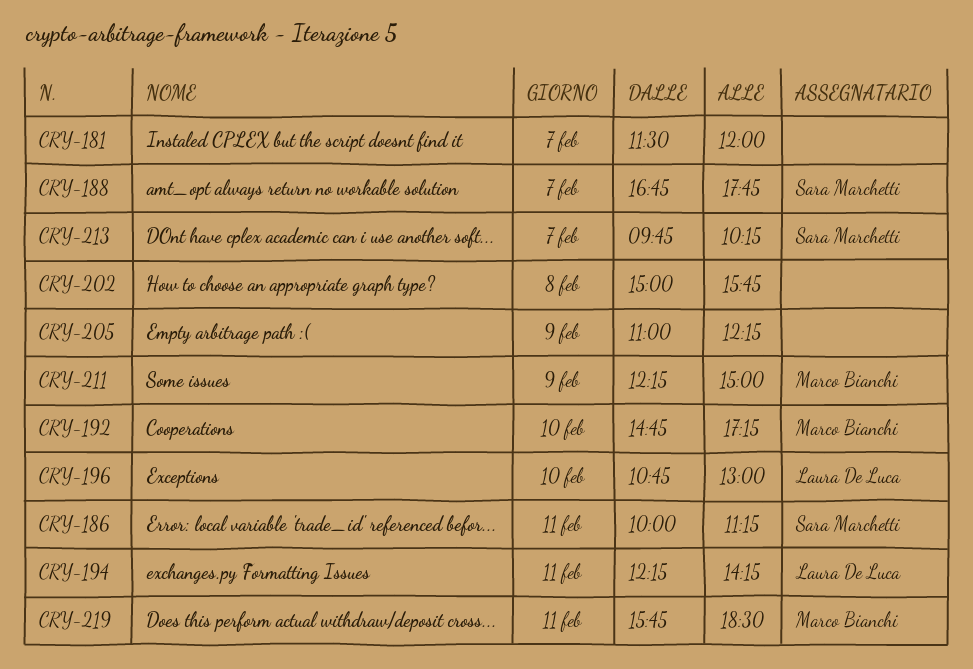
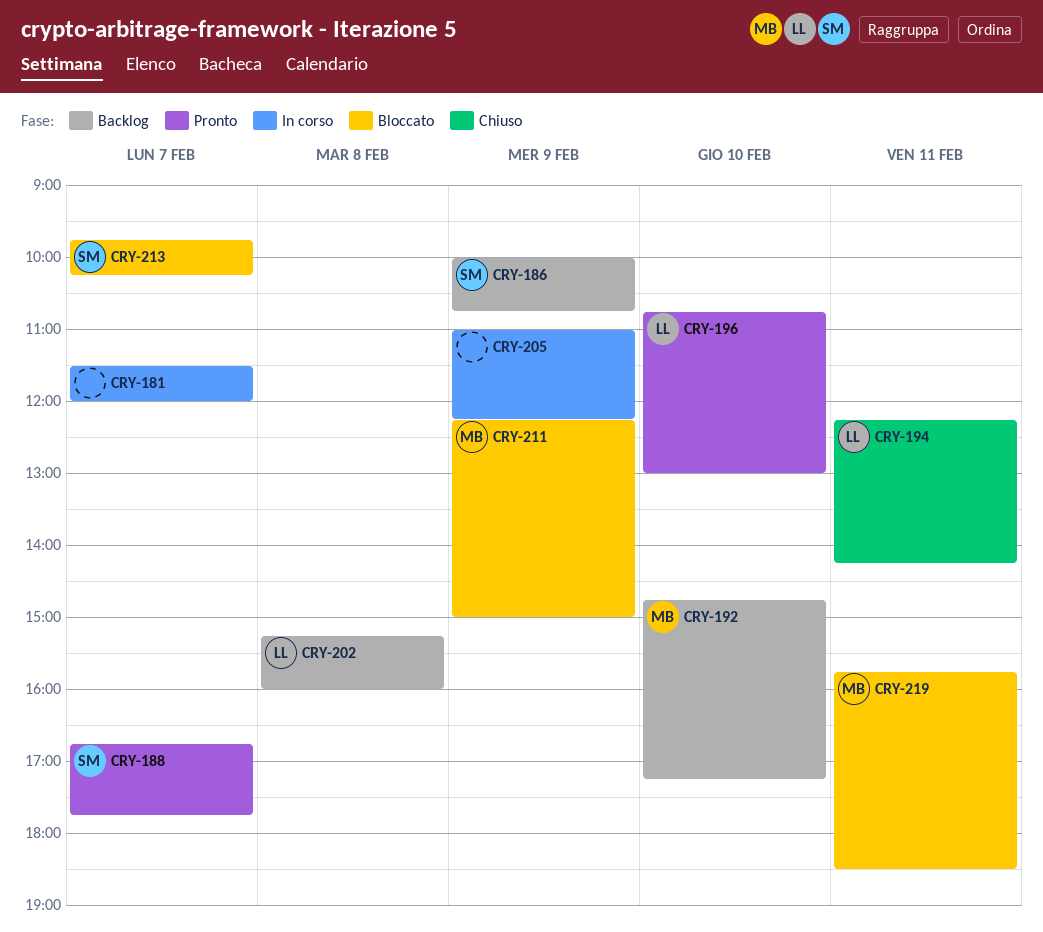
CRY-186, day: Feb 11 -> Feb 9
CRY-186, ends: 11:15 -> 10:45
CRY-202, owner: none -> Laura De Luca
CRY-202, begins: 15:00 -> 15:15
CRY-202, ends: 15:45 -> 16:00

